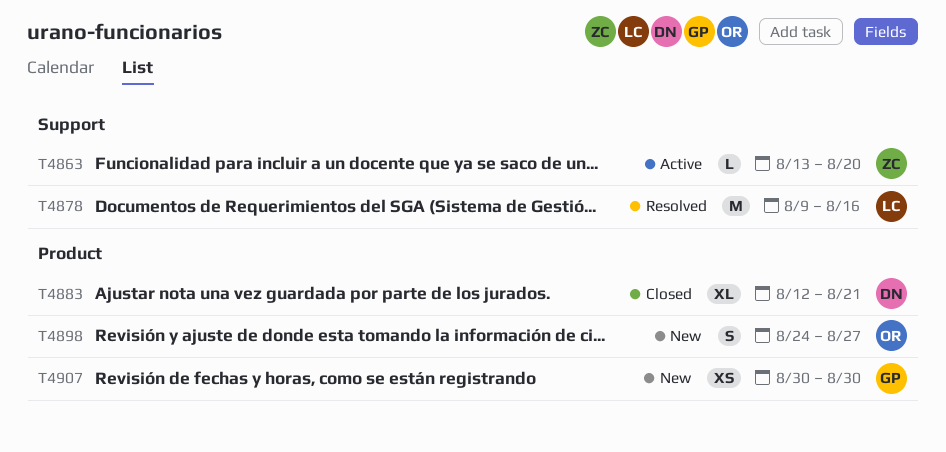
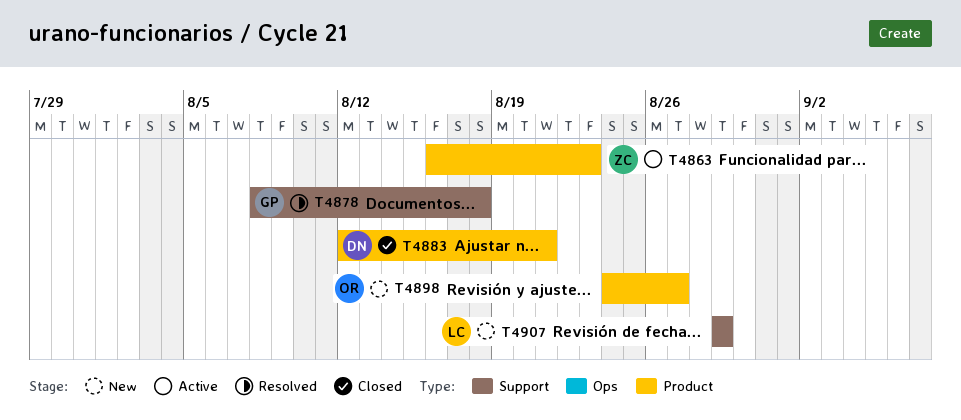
T4863, label: Support -> Product
T4863, start: Aug 13 -> Aug 16
T4863, due: Aug 20 -> Aug 23
T4878, owner: LC -> GP
T4878, start: Aug 9 -> Aug 8
T4878, due: Aug 16 -> Aug 18
T4907, owner: GP -> LC
T4907, label: Product -> Support
T4907, start: Aug 30 -> Aug 29
T4907, due: Aug 30 -> Aug 29

